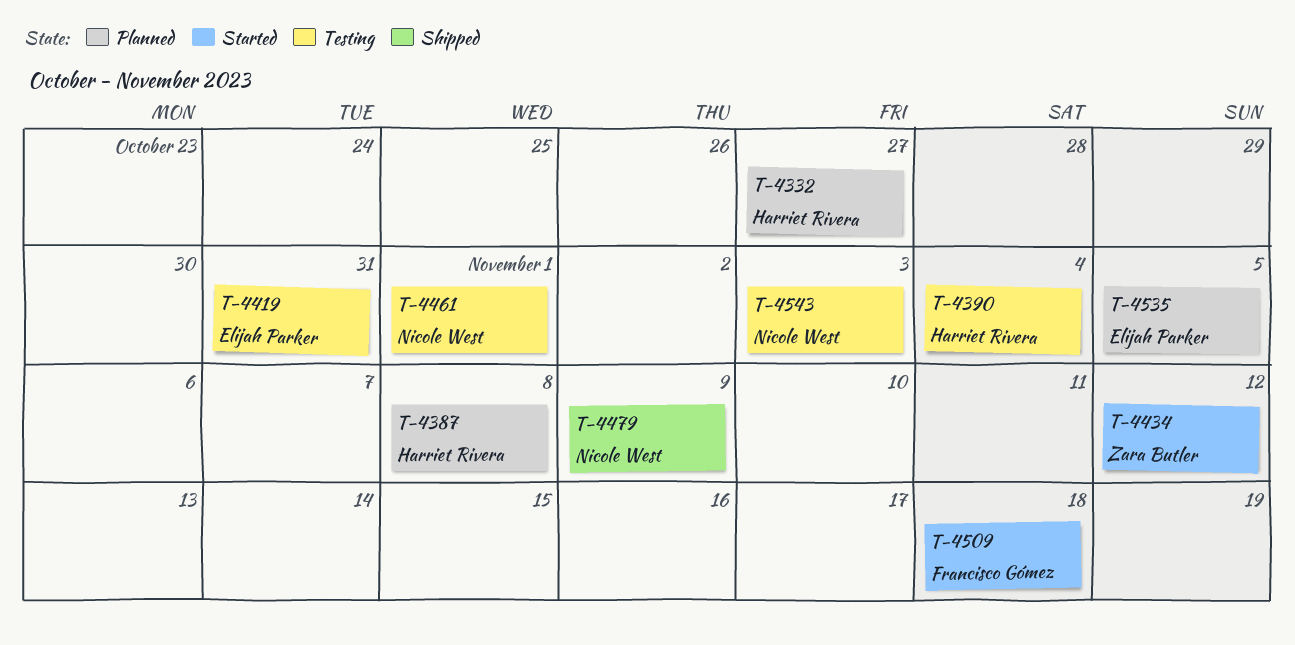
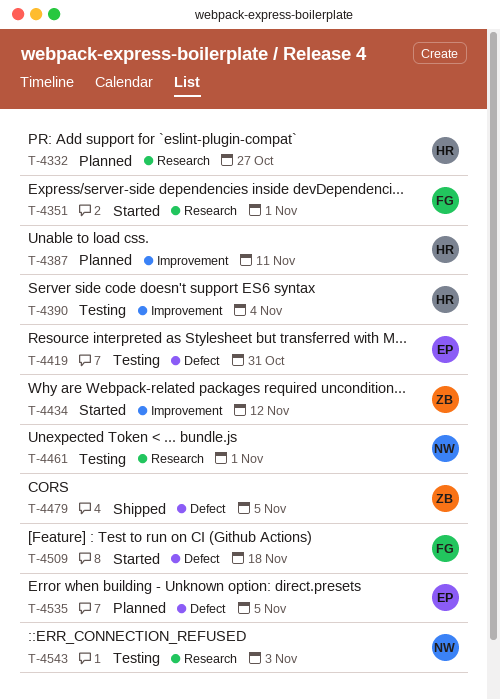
T-4351: none -> present
T-4387, due: Nov 8 -> Nov 11
T-4479, owner: Nicole West -> Zara Butler
T-4479, due: Nov 9 -> Nov 5

